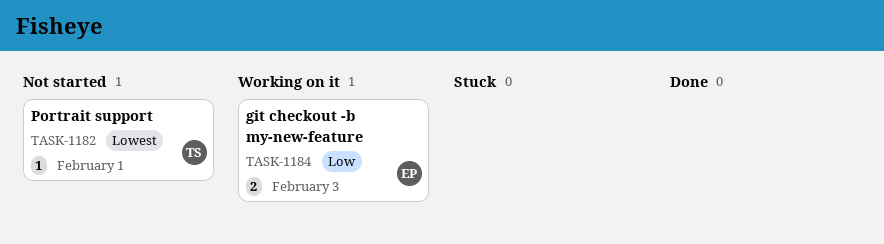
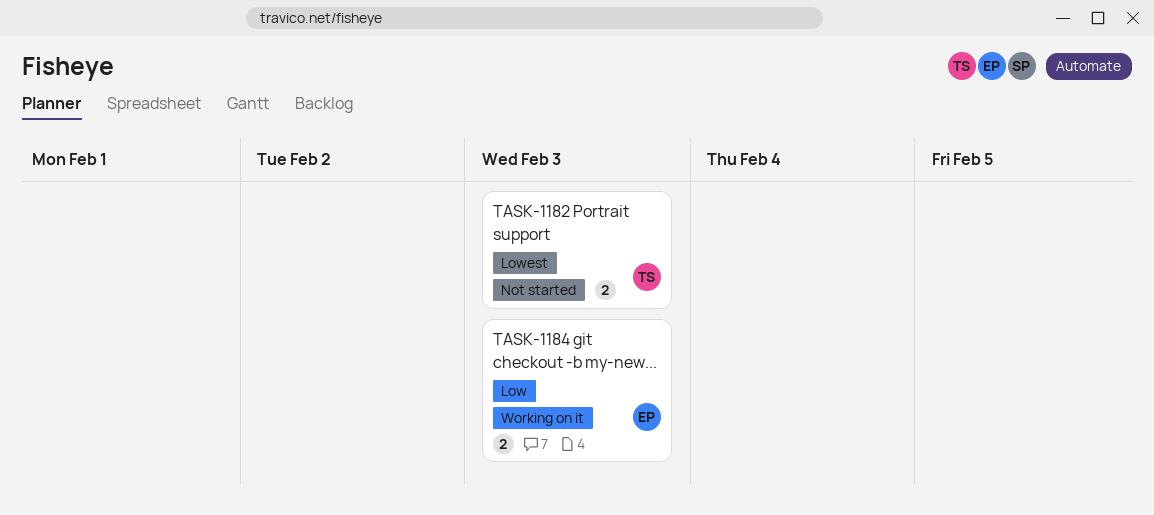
TASK-1182, estimate: 1 -> 2
TASK-1182, due: Feb 1 -> Feb 3

